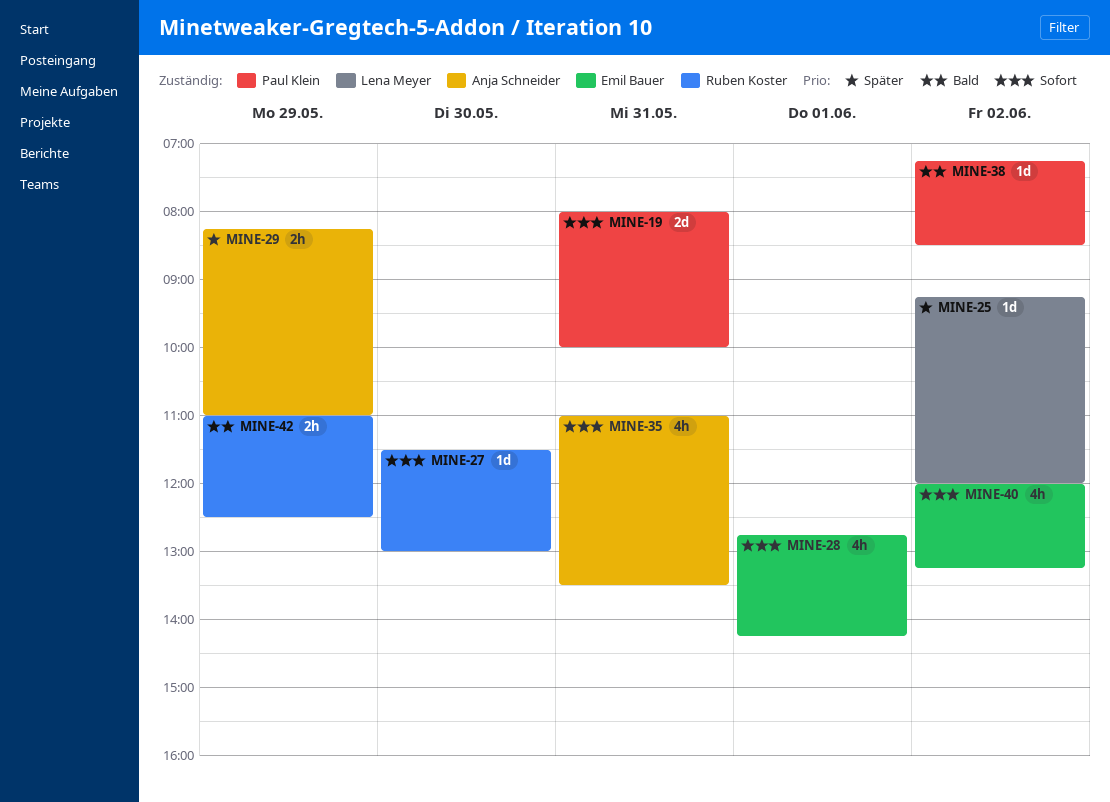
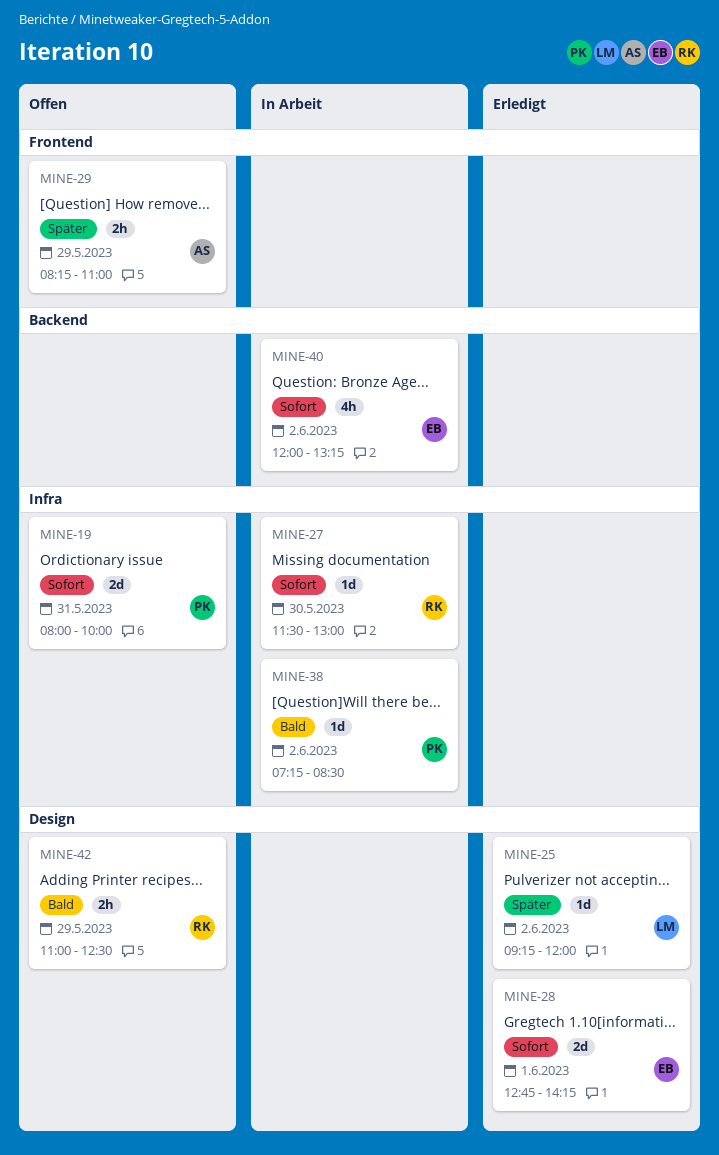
MINE-28, estimate: 4h -> 2d
MINE-35: present -> none

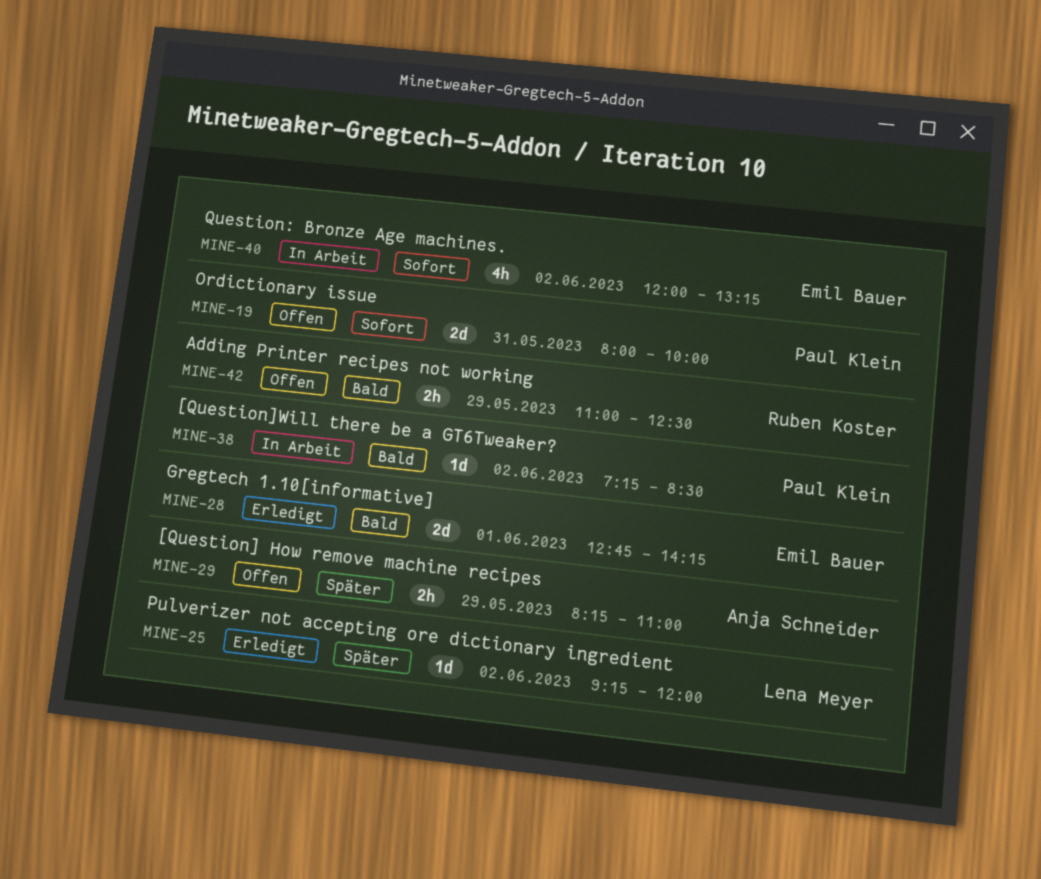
MINE-27: present -> none
MINE-28, priority: Sofort -> Bald

